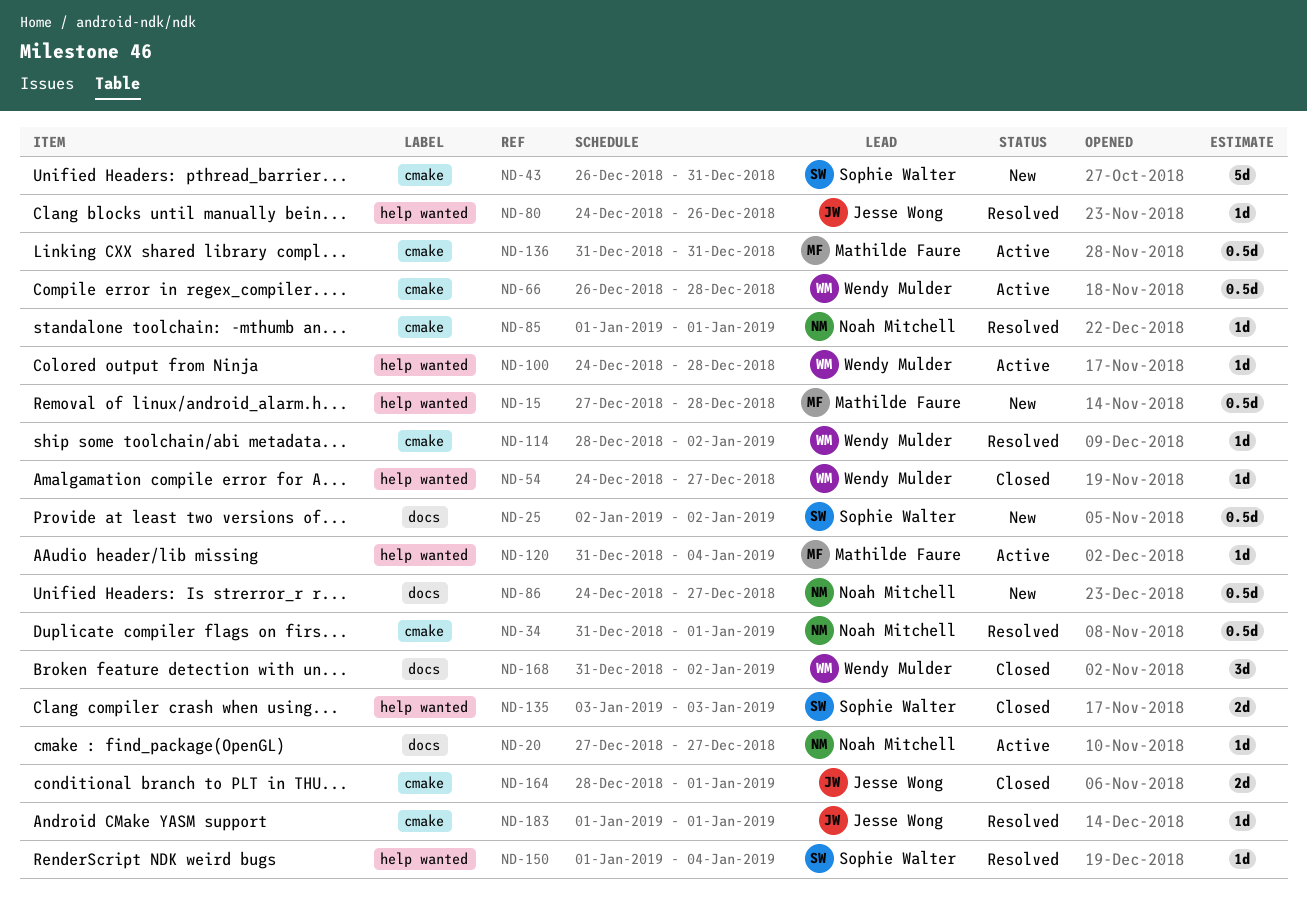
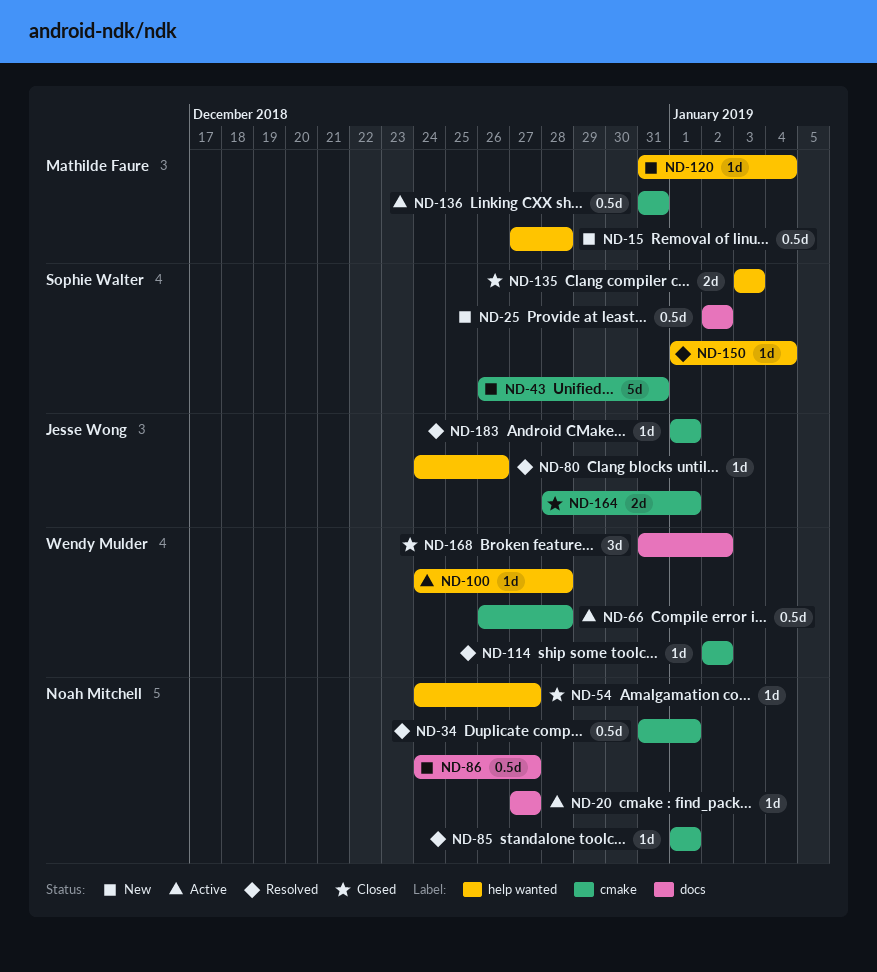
ND-54, owner: Wendy Mulder -> Noah Mitchell
ND-114, start: Dec 28 -> Jan 2
ND-120, status: Active -> New

